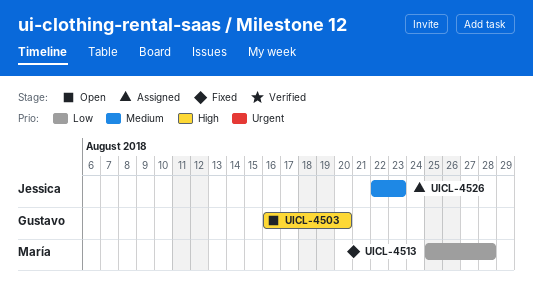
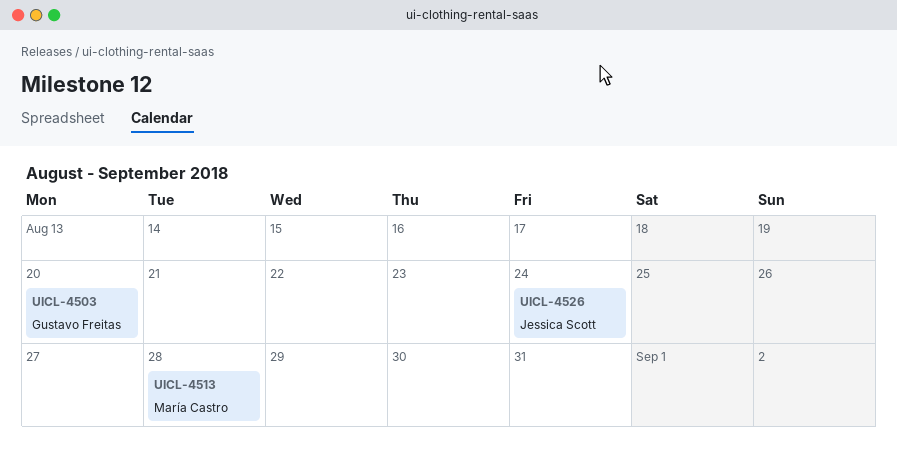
UICL-4526, due: Aug 23 -> Aug 24

